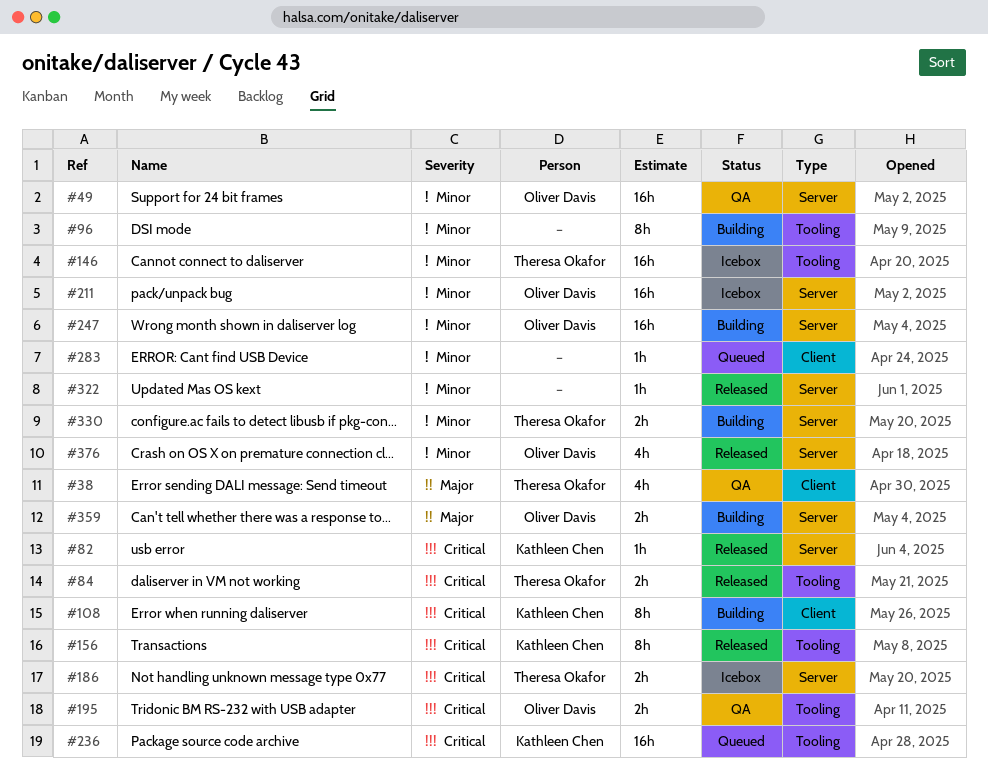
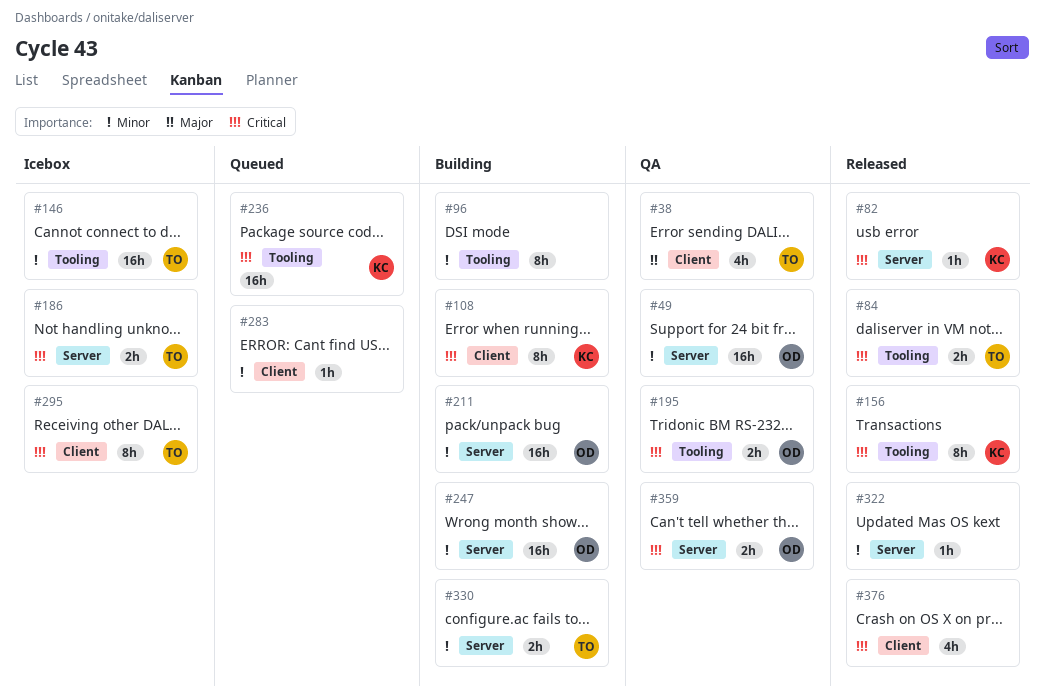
#211, status: Icebox -> Building
#295: none -> present
#359, status: Building -> QA
#359, priority: Major -> Critical
#376, owner: Oliver Davis -> none
#376, priority: Minor -> Critical
#376, label: Server -> Client

